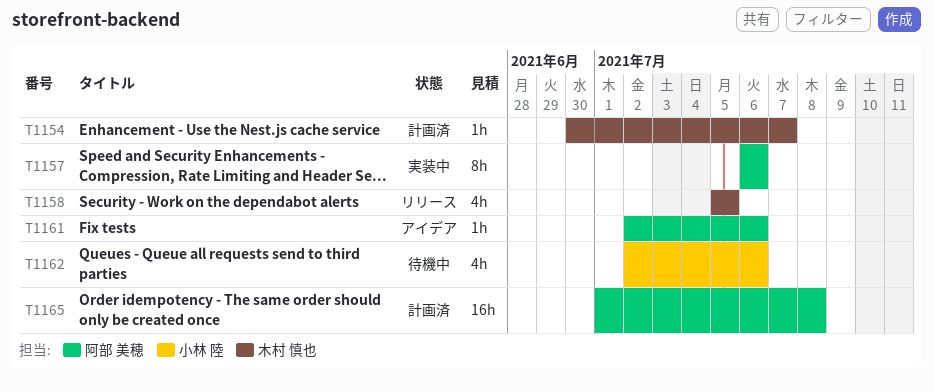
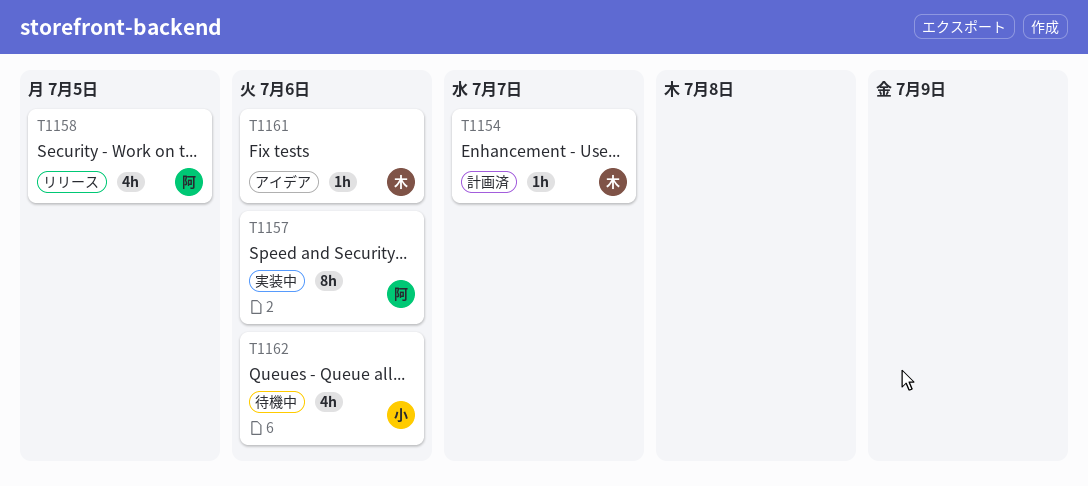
T1158, owner: 木村 慎也 -> 阿部 美穂
T1161, owner: 阿部 美穂 -> 木村 慎也
T1165: present -> none

